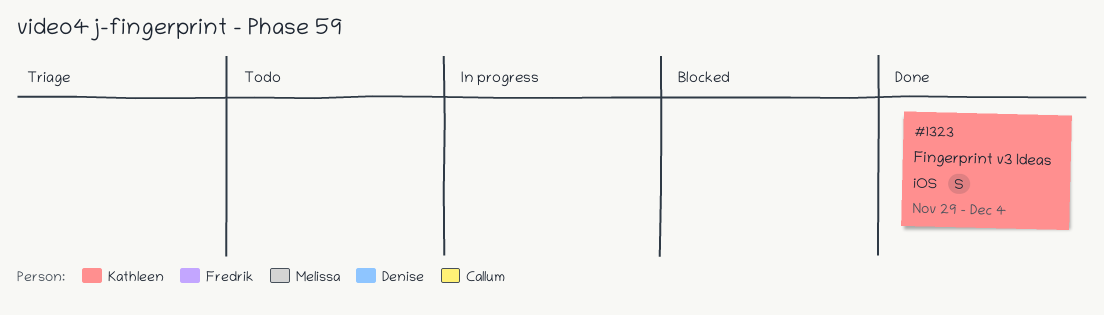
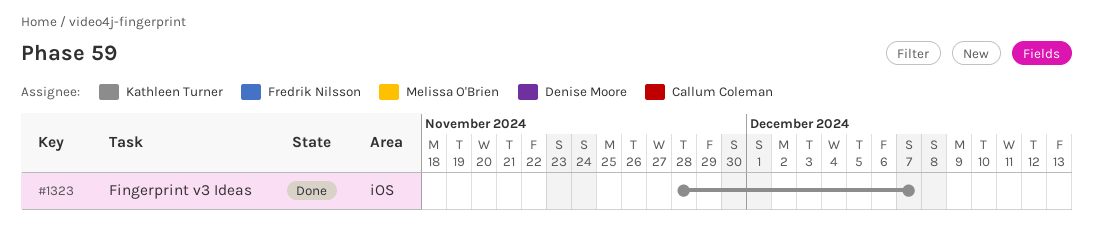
#1323, start: Nov 29 -> Nov 28
#1323, due: Dec 4 -> Dec 7

